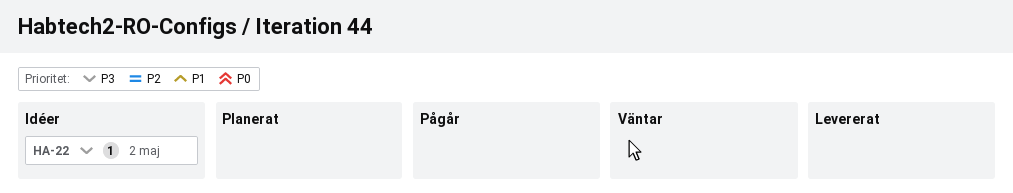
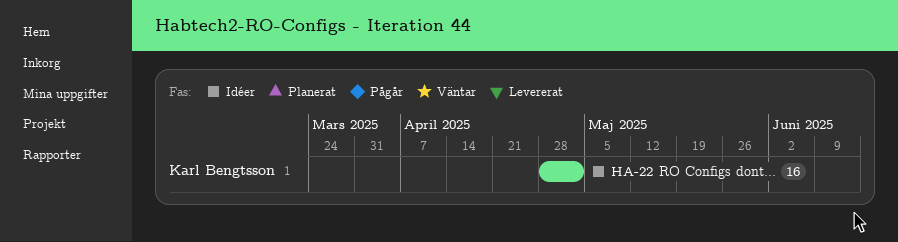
HA-22, estimate: 1 -> 16

